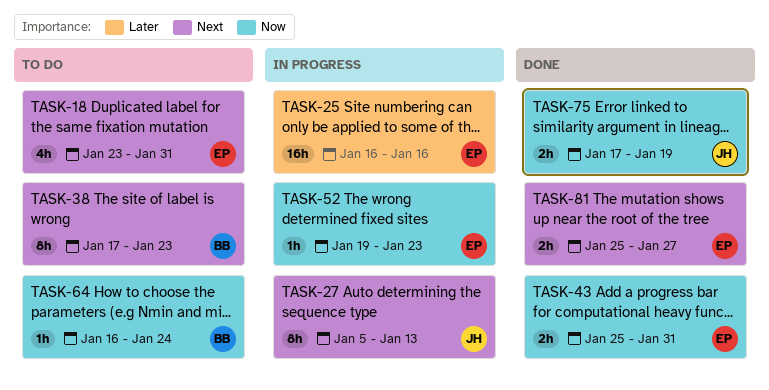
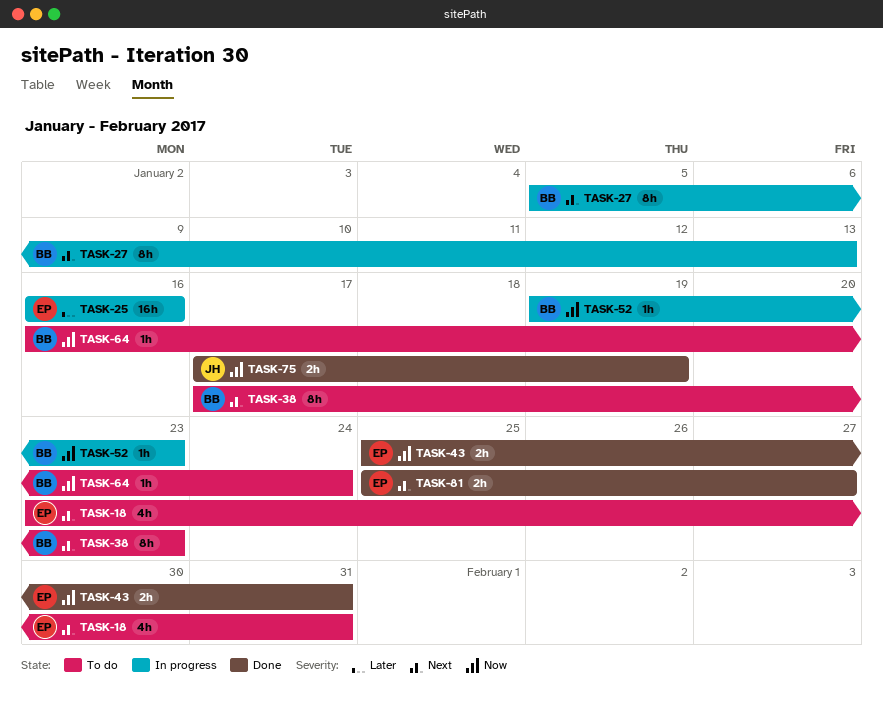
TASK-27, owner: JH -> BB
TASK-52, owner: EP -> BB

